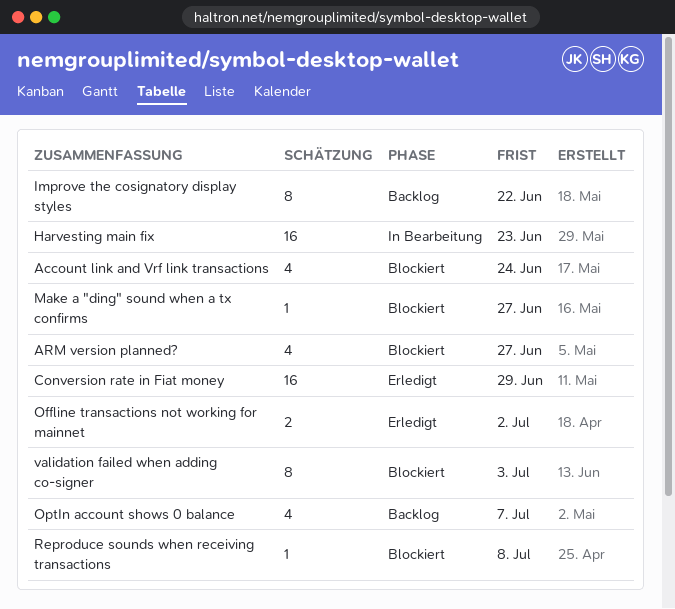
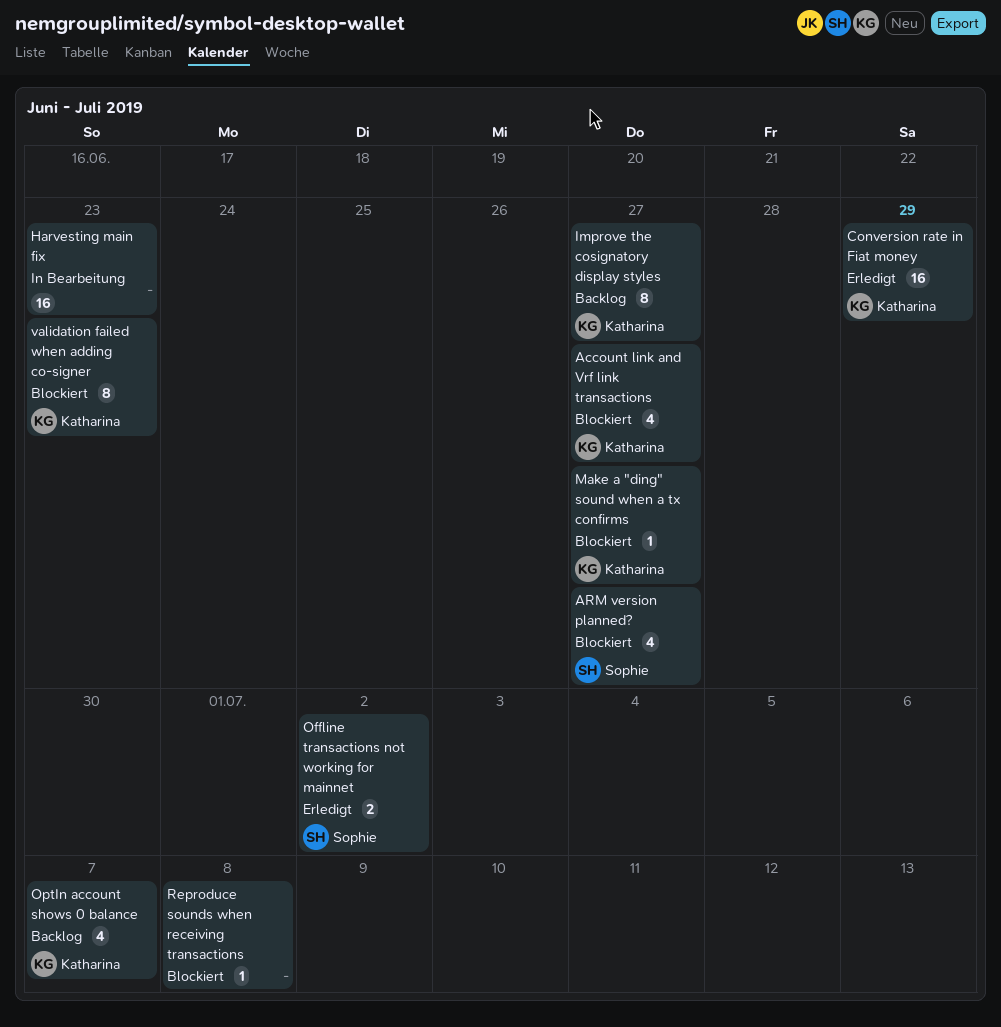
Account link and Vrf link transactions, due: Jun 24 -> Jun 27
Improve the cosignatory display styles, due: Jun 22 -> Jun 27
validation failed when adding co-signer, due: Jul 3 -> Jun 23

